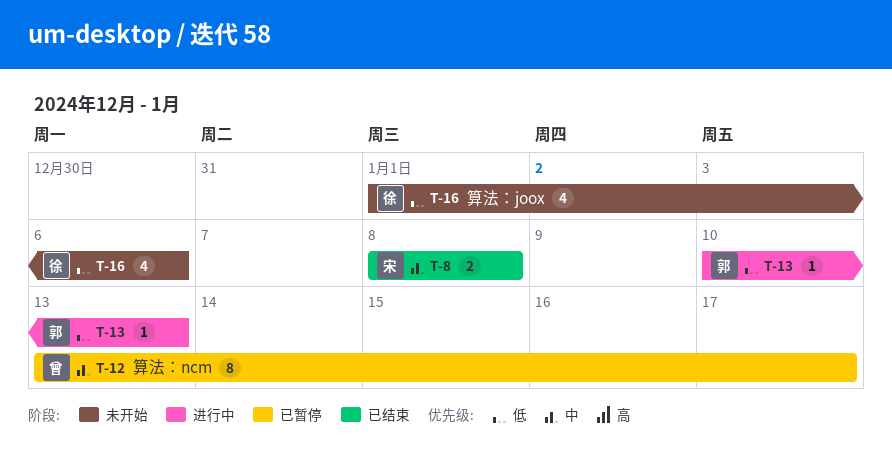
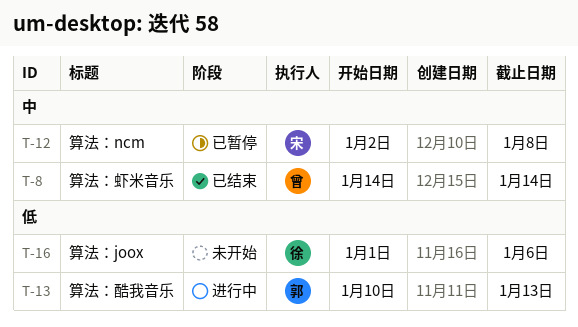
T-8, owner: 宋 -> 曾
T-8, start: Jan 8 -> Jan 14
T-8, due: Jan 8 -> Jan 14
T-12, owner: 曾 -> 宋
T-12, start: Jan 13 -> Jan 2
T-12, due: Jan 17 -> Jan 8

